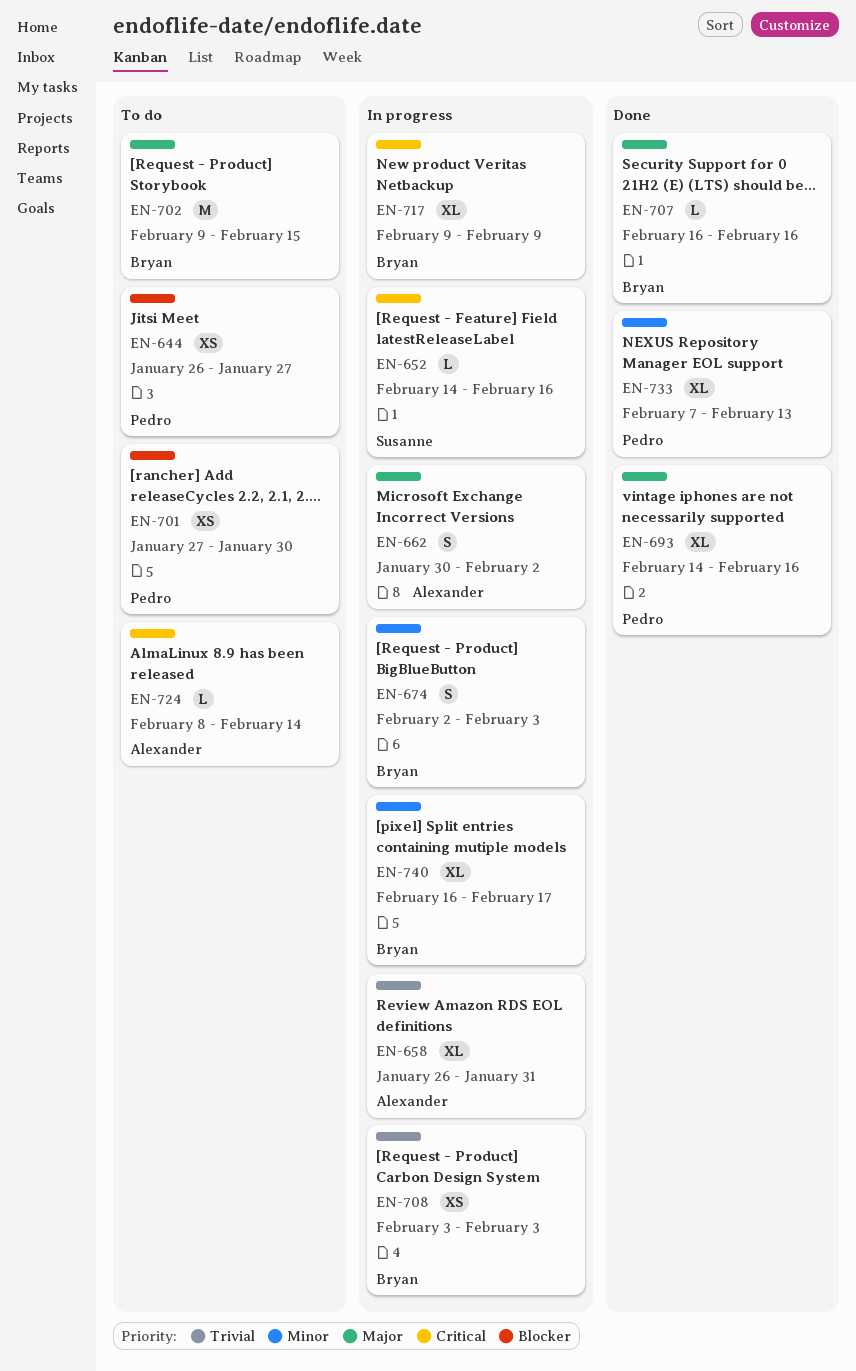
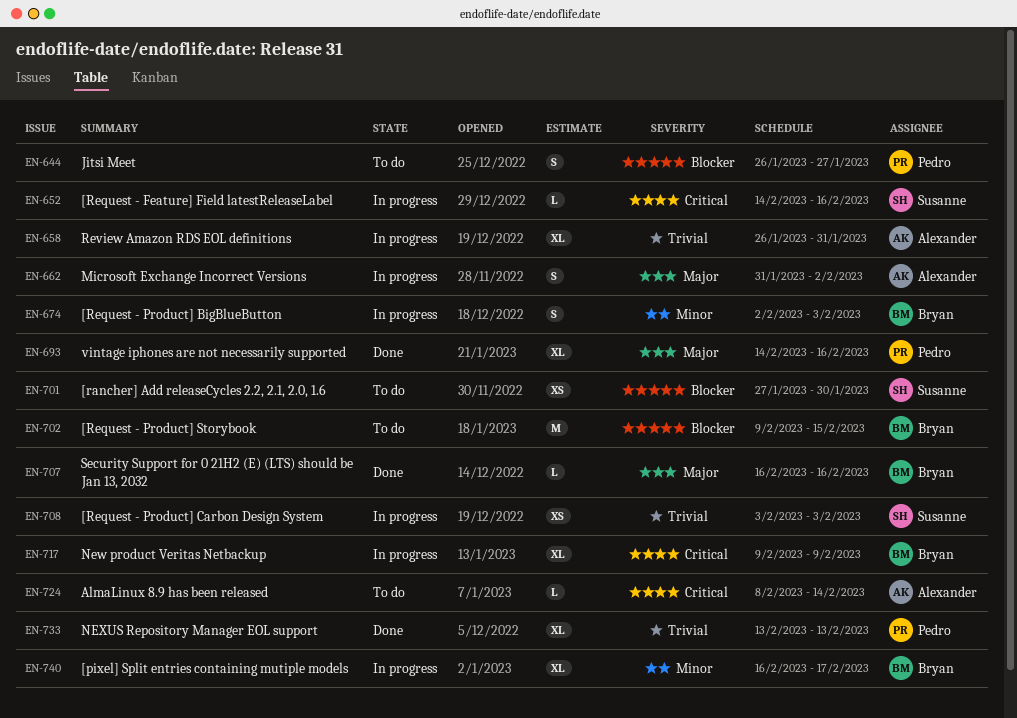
EN-644, estimate: XS -> S
EN-662, start: Jan 30 -> Jan 31
EN-701, owner: Pedro -> Susanne
EN-702, priority: Major -> Blocker
EN-708, owner: Bryan -> Susanne
EN-733, priority: Minor -> Trivial
EN-733, start: Feb 7 -> Feb 13

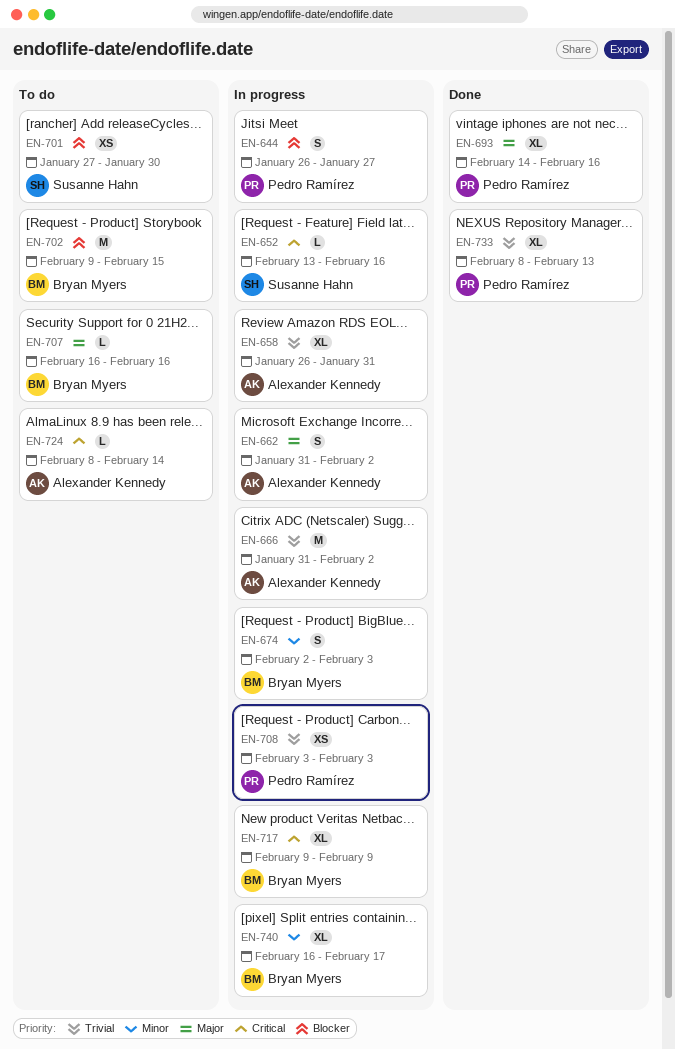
EN-644, status: To do -> In progress
EN-652, start: Feb 14 -> Feb 13
EN-666: none -> present
EN-707, status: Done -> To do
EN-708, owner: Susanne Hahn -> Pedro Ramírez
EN-733, start: Feb 13 -> Feb 8

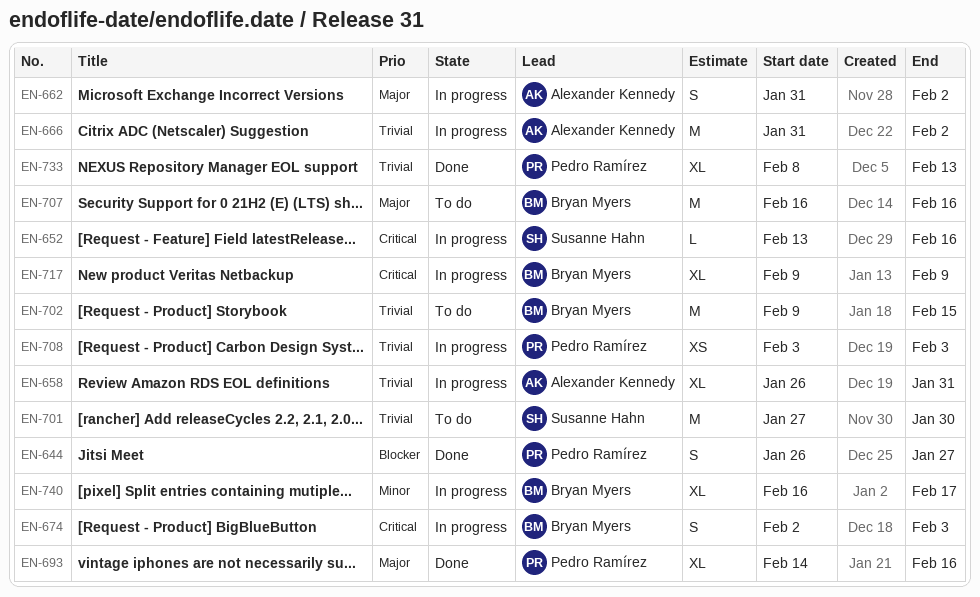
EN-644, status: In progress -> Done
EN-674, priority: Minor -> Critical
EN-701, priority: Blocker -> Trivial
EN-701, estimate: XS -> M
EN-702, priority: Blocker -> Trivial
EN-707, estimate: L -> M
EN-724: present -> none

